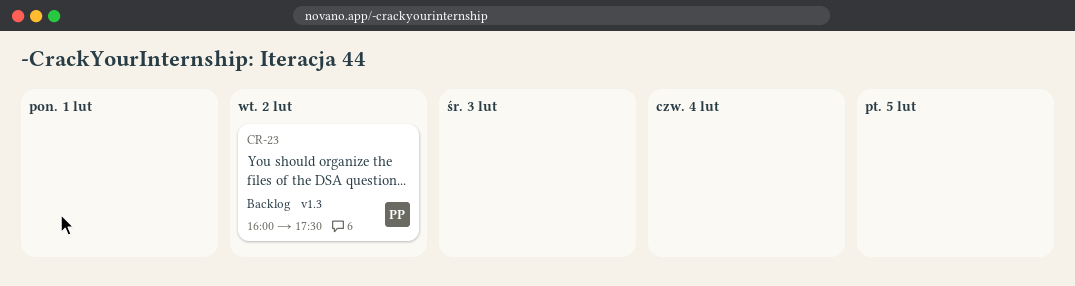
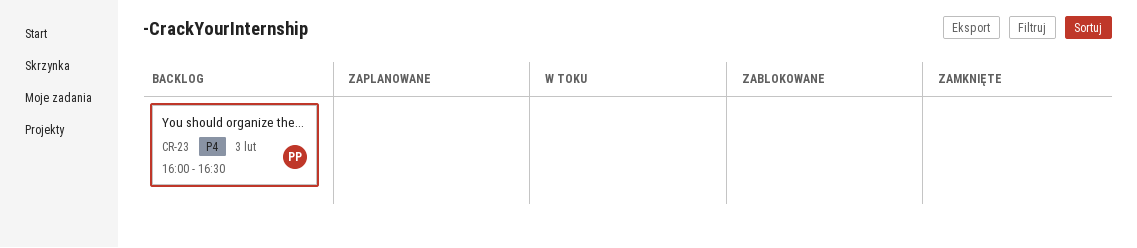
CR-23, day: Feb 2 -> Feb 3
CR-23, ends: 17:30 -> 16:30

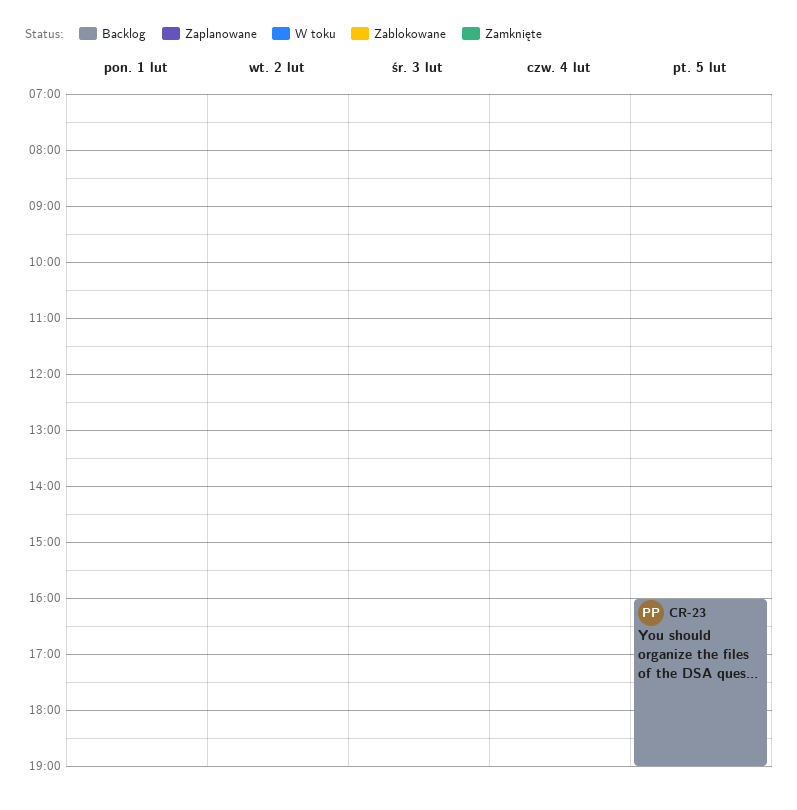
CR-23, day: Feb 3 -> Feb 5
CR-23, ends: 16:30 -> 19:00

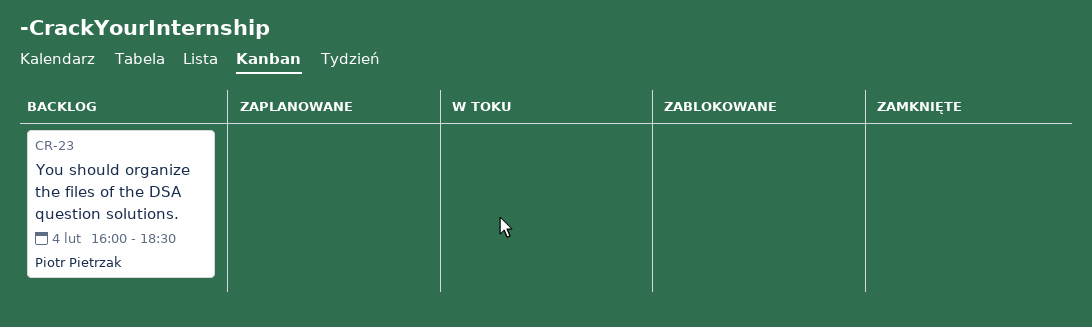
CR-23, day: Feb 5 -> Feb 4
CR-23, ends: 19:00 -> 18:30

